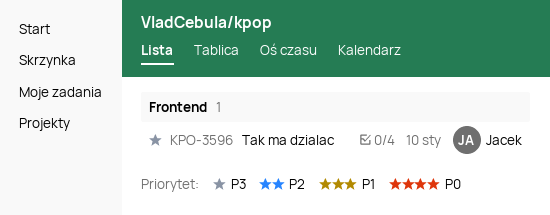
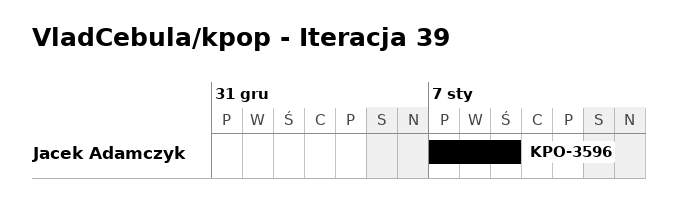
KPO-3596, due: Jan 10 -> Jan 9

